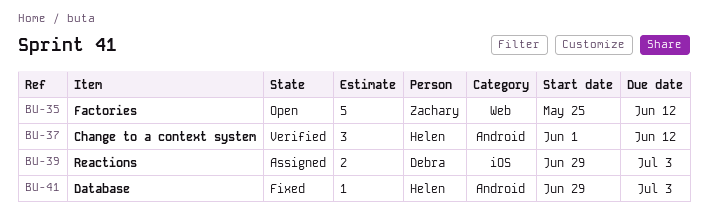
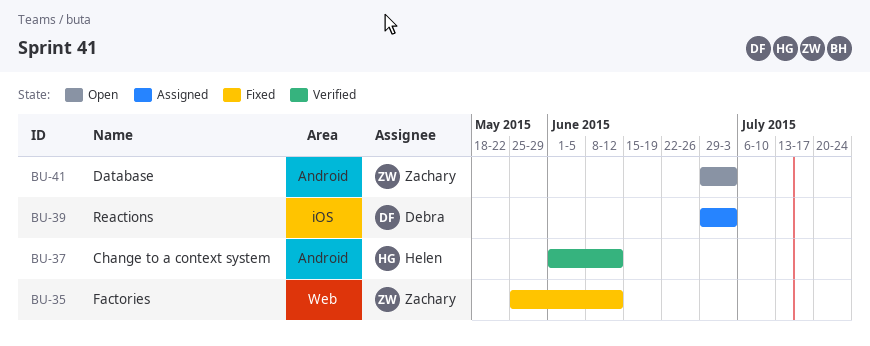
BU-35, status: Open -> Fixed
BU-41, status: Fixed -> Open
BU-41, owner: Helen -> Zachary

